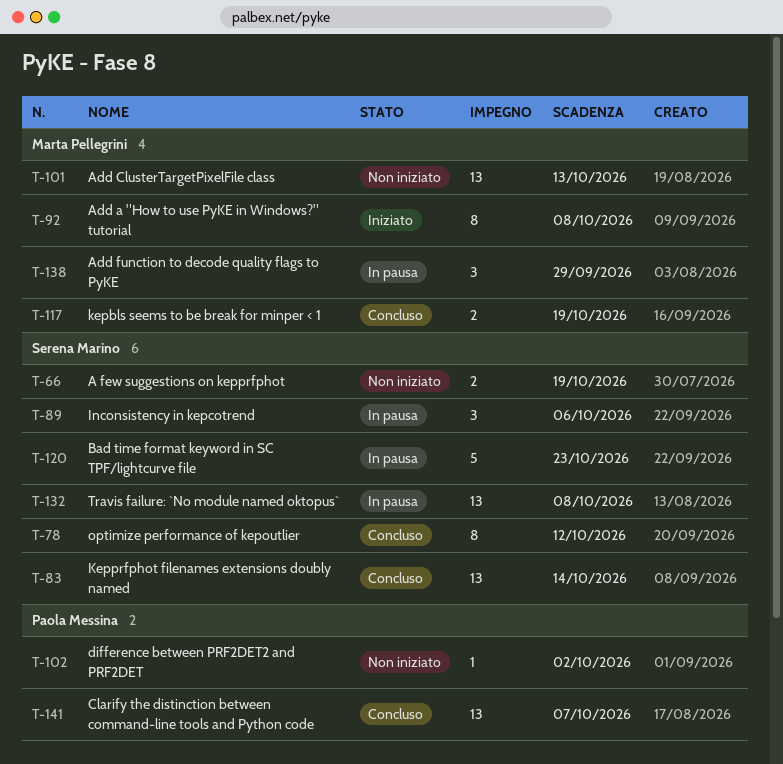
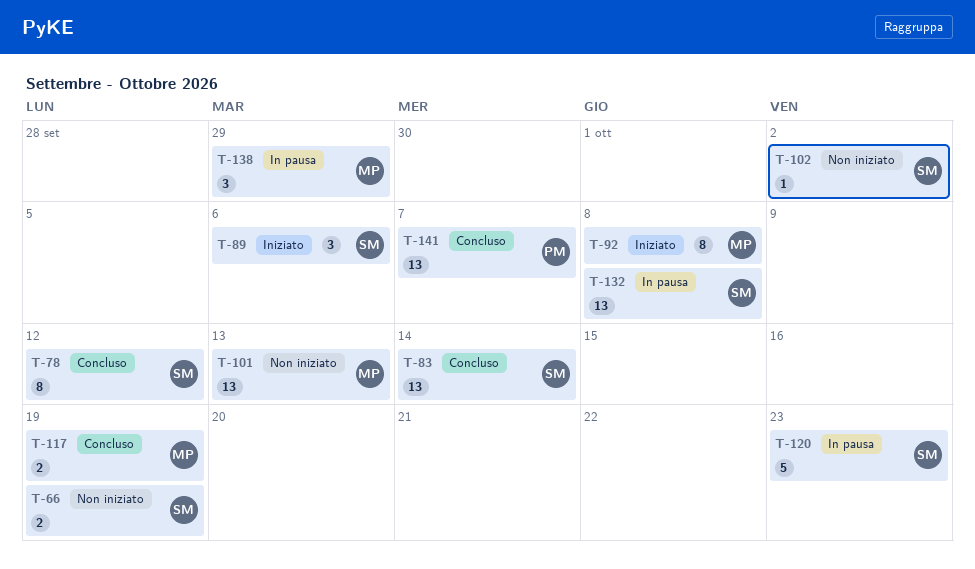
T-89, status: In pausa -> Iniziato
T-102, owner: Paola Messina -> Serena Marino

